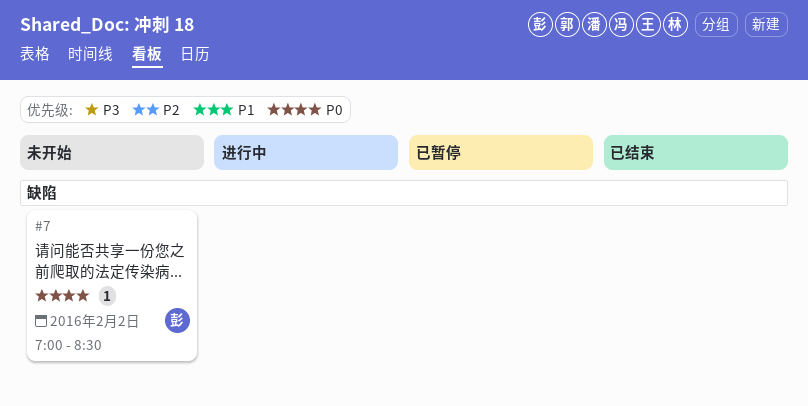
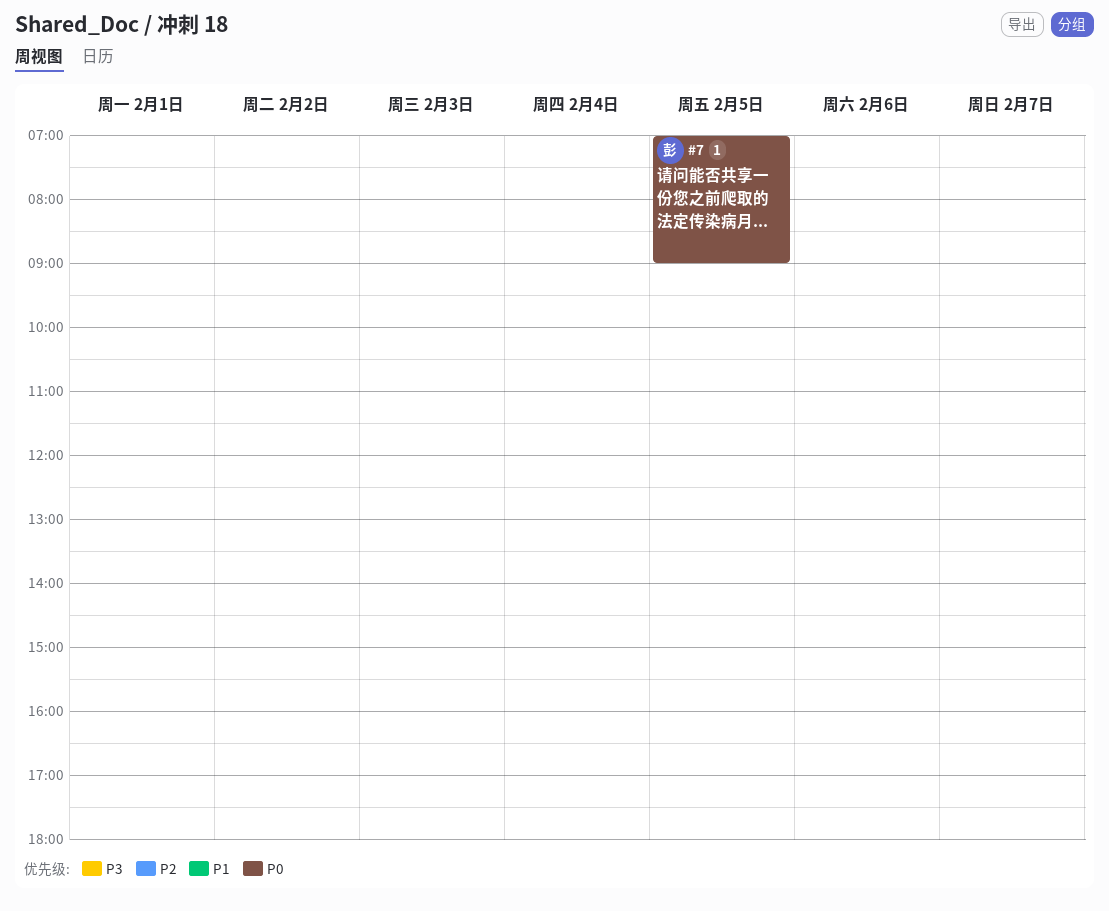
#7, day: Feb 2 -> Feb 5
#7, ends: 08:30 -> 09:00

